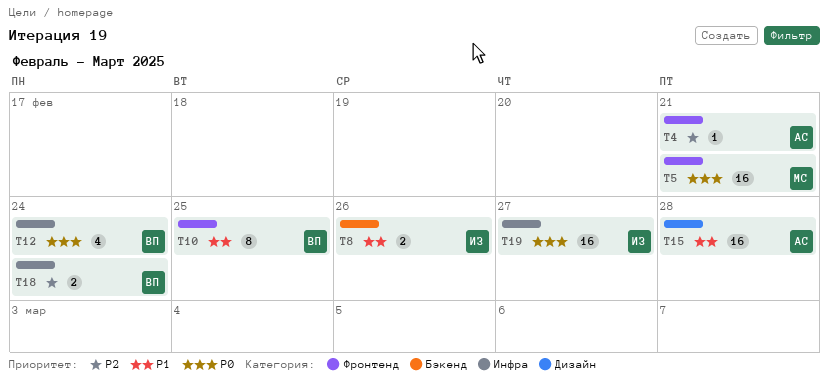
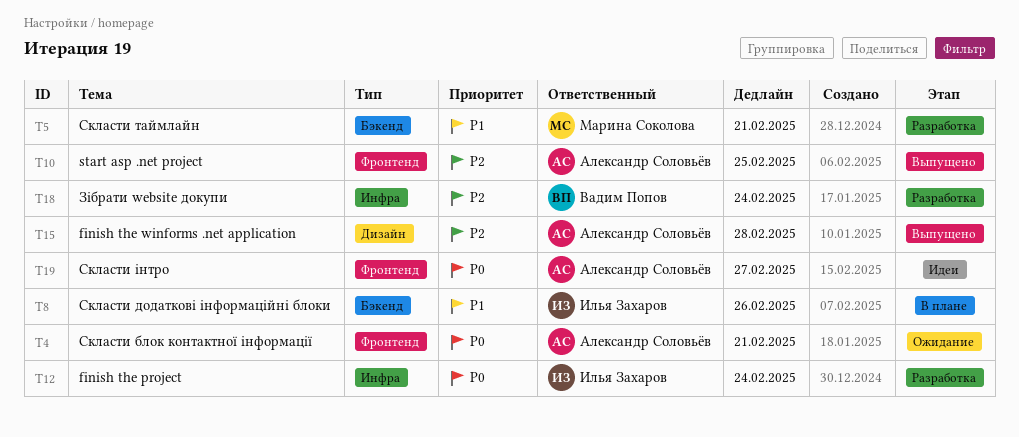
T4, priority: P2 -> P0
T5, priority: P0 -> P1
T5, label: Фронтенд -> Бэкенд
T10, owner: Вадим Попов -> Александр Соловьёв
T10, priority: P1 -> P2
T12, owner: Вадим Попов -> Илья Захаров
T15, priority: P1 -> P2
T19, owner: Илья Захаров -> Александр Соловьёв
T19, label: Инфра -> Фронтенд

